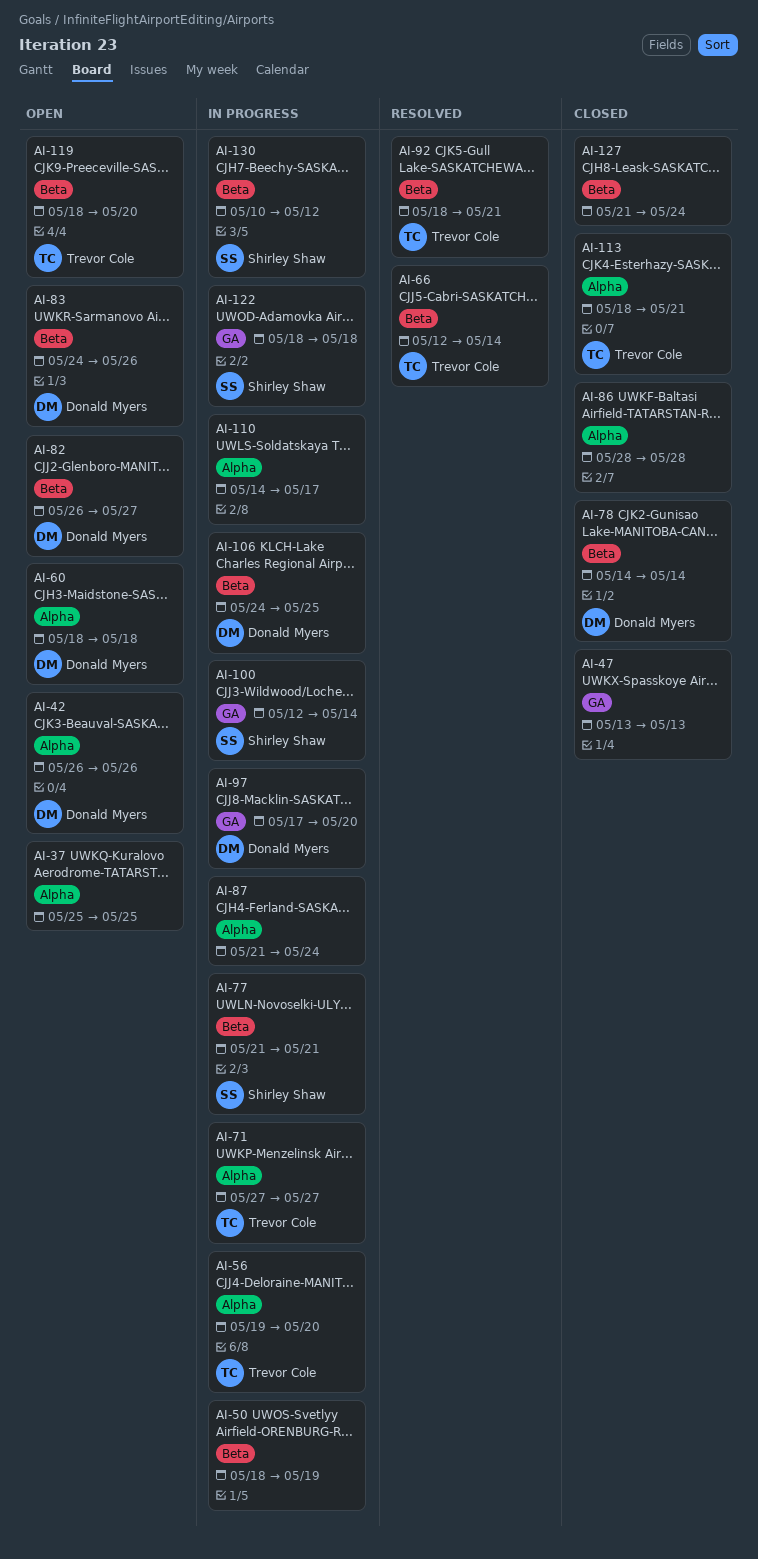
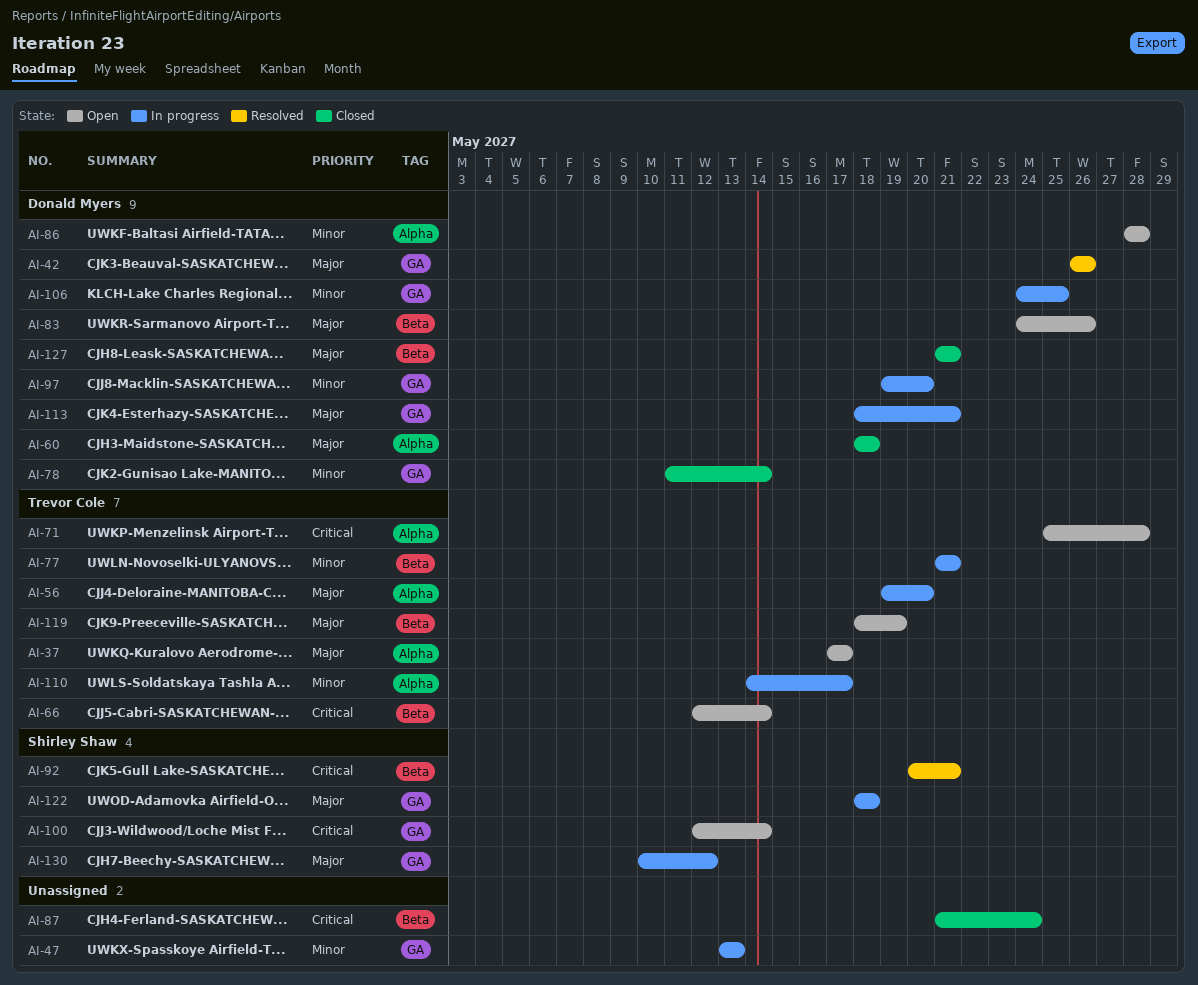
AI-37, owner: none -> Trevor Cole
AI-37, start: May 25 -> May 17
AI-37, due: May 25 -> May 17
AI-42, status: Open -> Resolved
AI-42, label: Alpha -> GA
AI-47, status: Closed -> In progress
AI-50: present -> none
AI-60, status: Open -> Closed
AI-66, status: Resolved -> Open
AI-71, status: In progress -> Open
AI-71, start: May 27 -> May 25
AI-71, due: May 27 -> May 28
AI-77, owner: Shirley Shaw -> Trevor Cole
AI-78, label: Beta -> GA
AI-78, start: May 14 -> May 11
AI-82: present -> none
AI-86, status: Closed -> Open
AI-86, owner: none -> Donald Myers
AI-87, status: In progress -> Closed
AI-87, label: Alpha -> Beta
AI-92, owner: Trevor Cole -> Shirley Shaw
AI-92, start: May 18 -> May 20
AI-97, start: May 17 -> May 19
AI-100, status: In progress -> Open
AI-106, label: Beta -> GA
AI-110, owner: none -> Trevor Cole
AI-113, status: Closed -> In progress
AI-113, owner: Trevor Cole -> Donald Myers
AI-113, label: Alpha -> GA
AI-119, due: May 20 -> May 19
AI-127, owner: none -> Donald Myers
AI-127, due: May 24 -> May 21
AI-130, label: Beta -> GA

